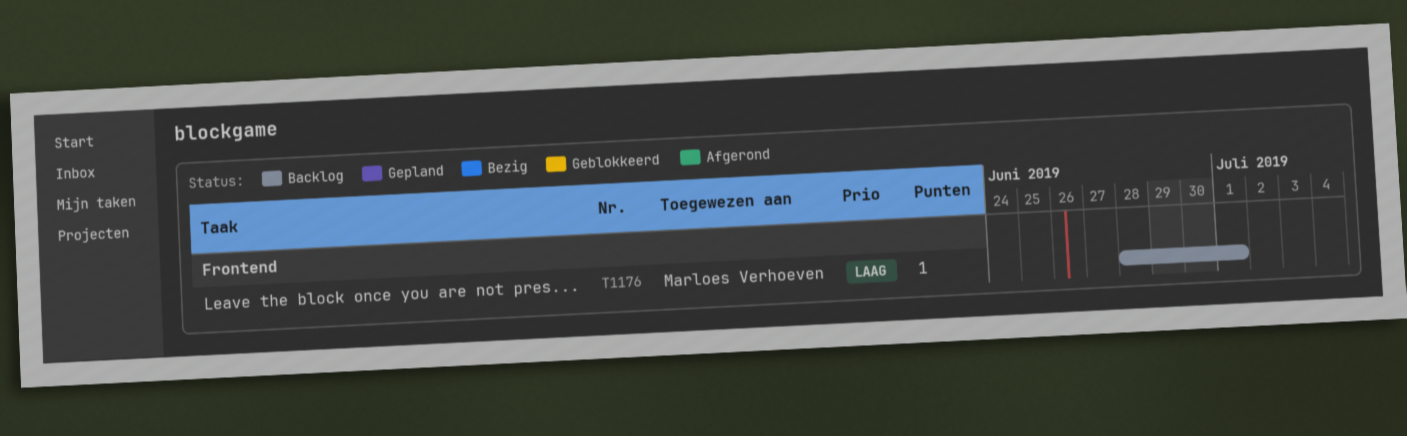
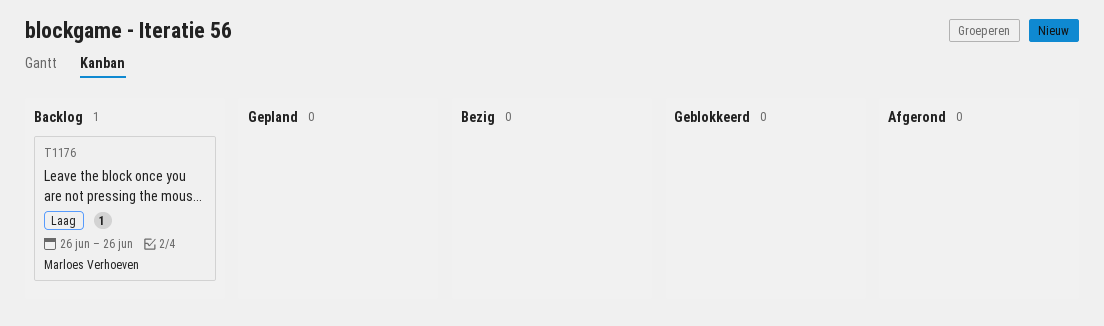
T1176, start: Jun 28 -> Jun 26
T1176, due: Jul 1 -> Jun 26

